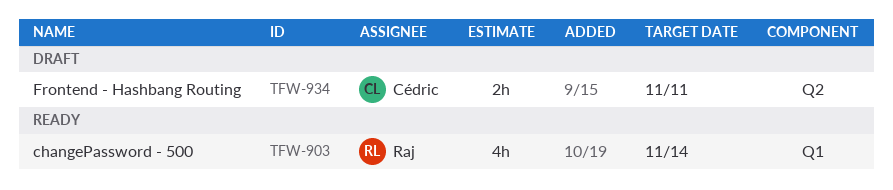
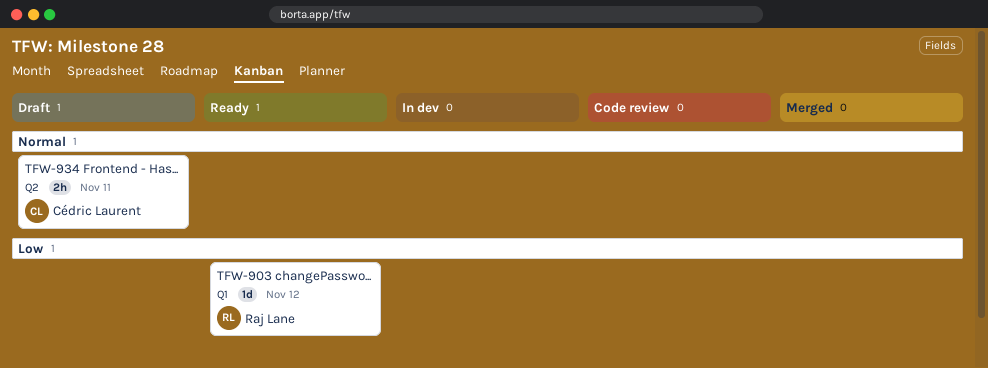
TFW-903, estimate: 4h -> 1d
TFW-903, due: Nov 14 -> Nov 12

